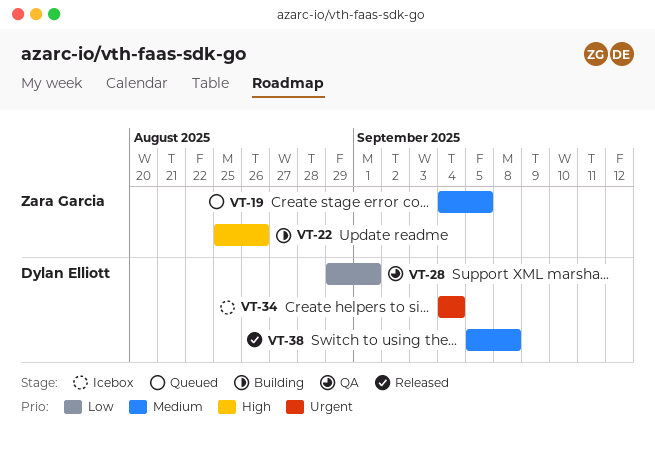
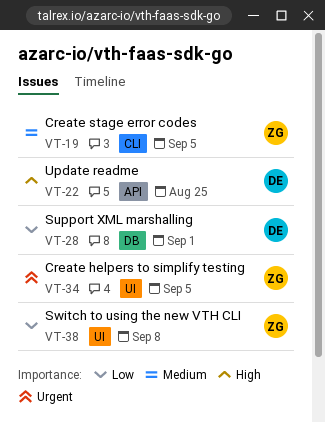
VT-22, owner: Zara Garcia -> Dylan Elliott
VT-22, due: Aug 26 -> Aug 25
VT-34, owner: Dylan Elliott -> Zara Garcia
VT-34, due: Sep 4 -> Sep 5
VT-38, owner: Dylan Elliott -> Zara Garcia
VT-38, priority: Medium -> Low

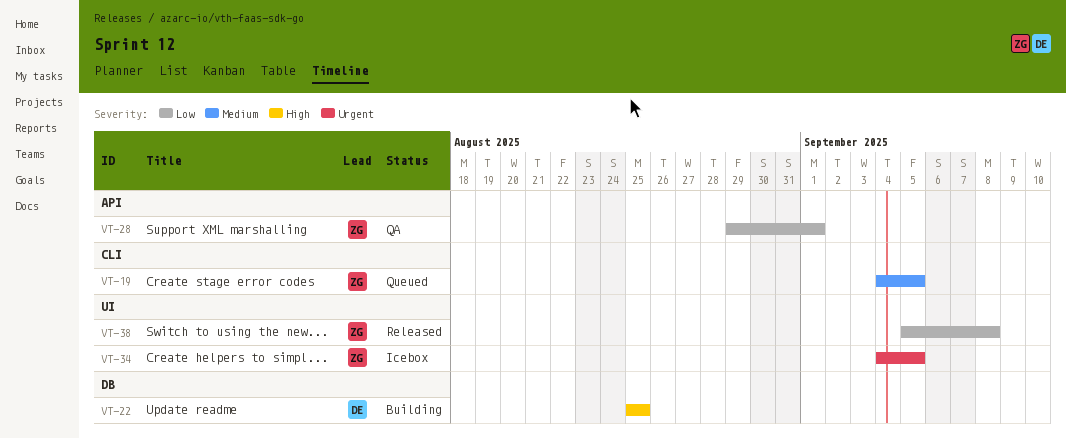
VT-22, label: API -> DB
VT-28, owner: DE -> ZG
VT-28, label: DB -> API

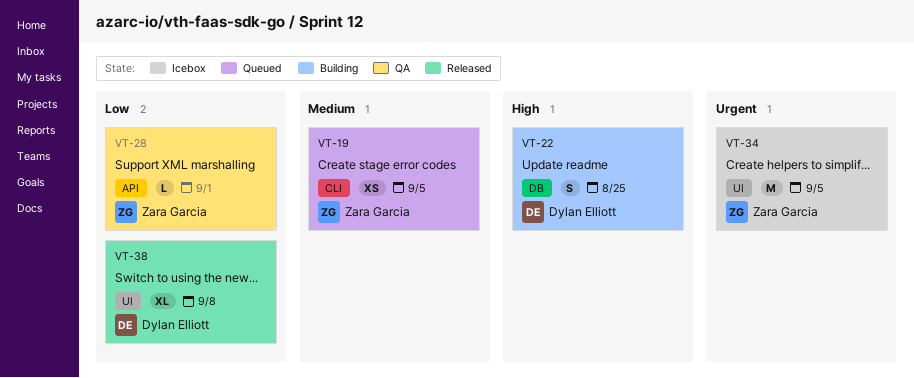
VT-38, owner: Zara Garcia -> Dylan Elliott

